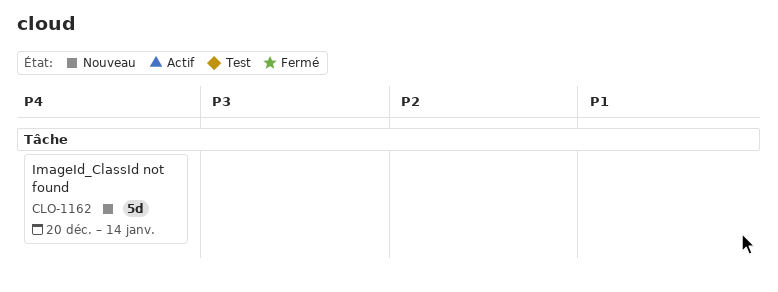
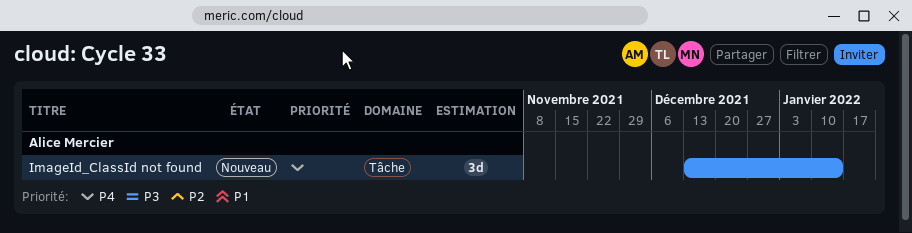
ImageId_ClassId not found, estimate: 5d -> 3d
ImageId_ClassId not found, start: Dec 20 -> Dec 13

